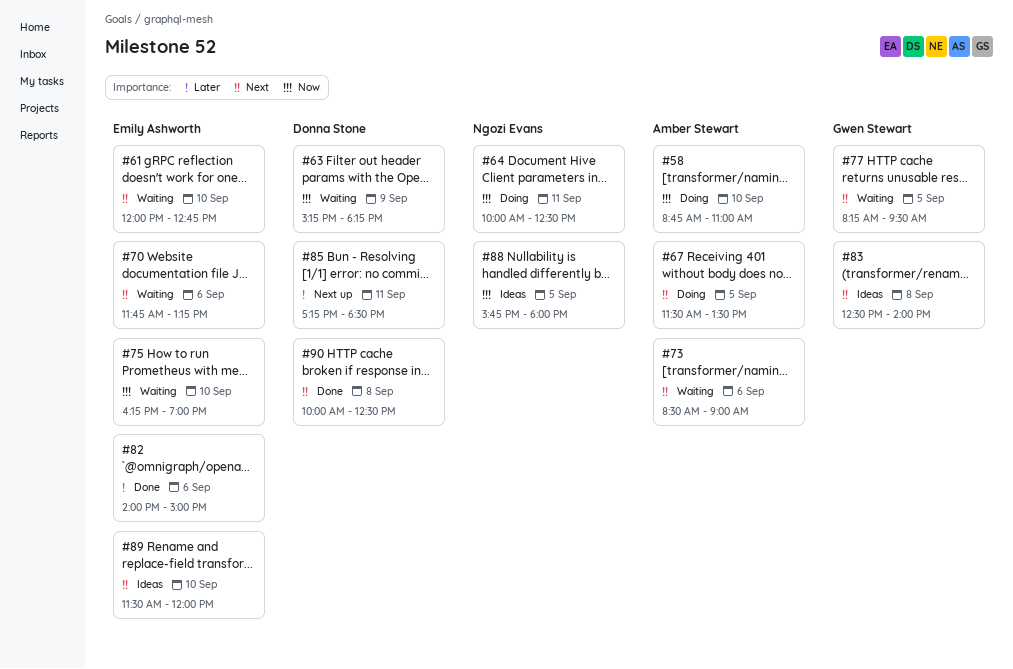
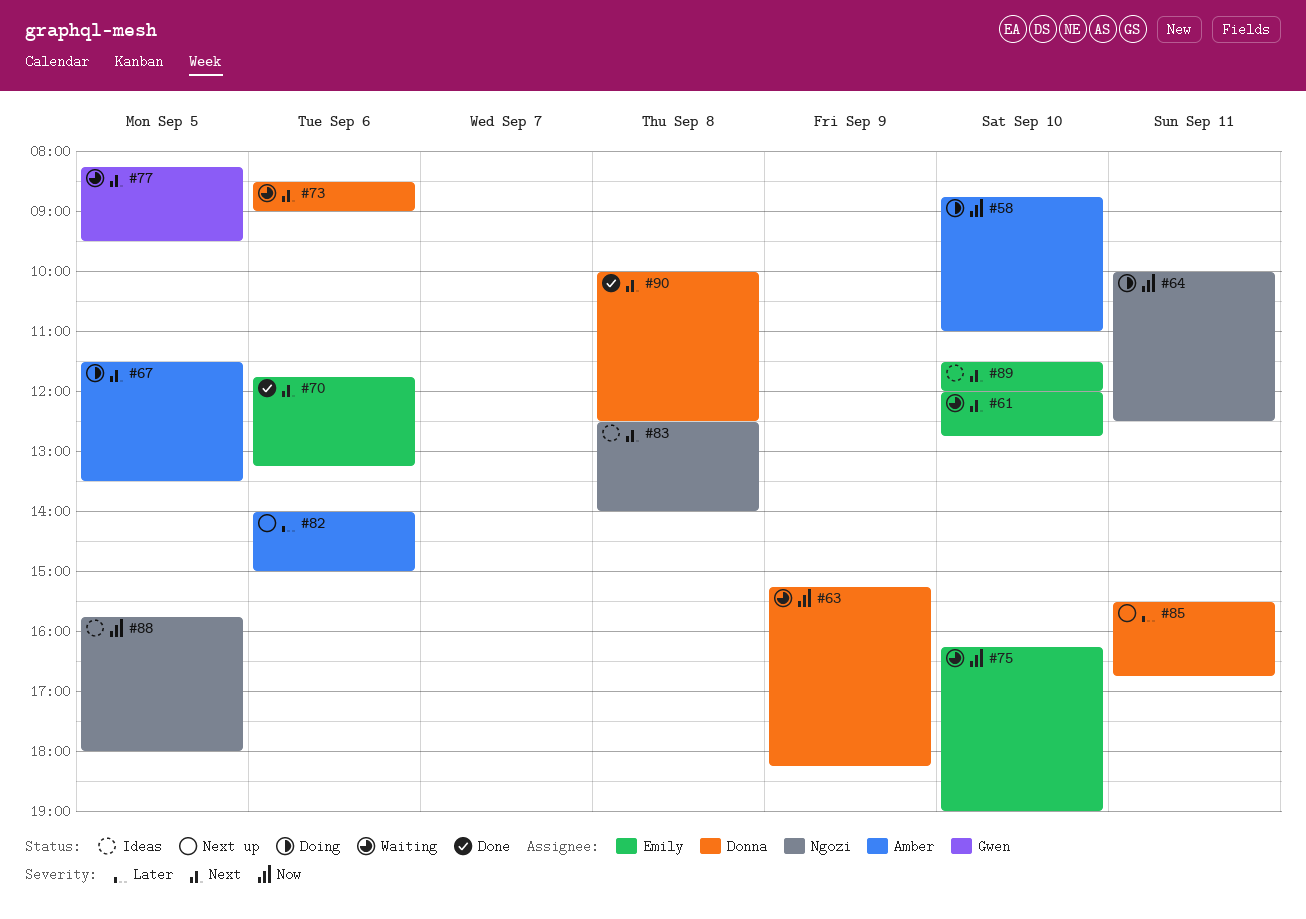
#70, status: Waiting -> Done
#73, owner: Amber Stewart -> Donna Stone
#82, status: Done -> Next up
#82, owner: Emily Ashworth -> Amber Stewart
#83, owner: Gwen Stewart -> Ngozi Evans
#85, begins: 17:15 -> 15:30
#85, ends: 18:30 -> 16:45

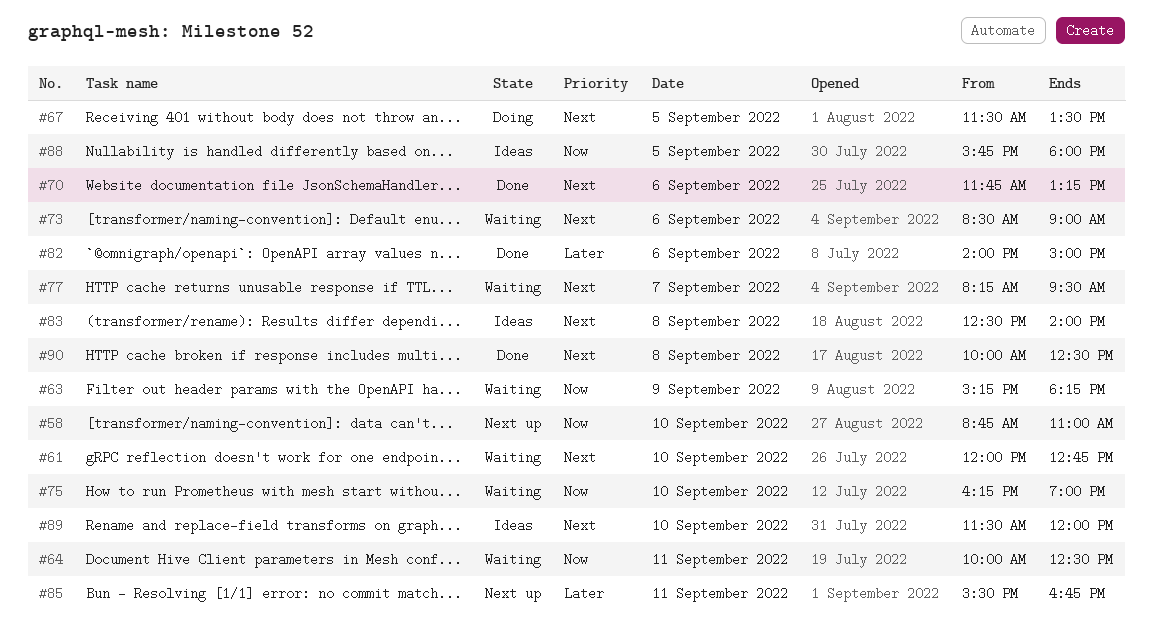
#58, status: Doing -> Next up
#64, status: Doing -> Waiting
#77, day: Sep 5 -> Sep 7
#82, status: Next up -> Done

